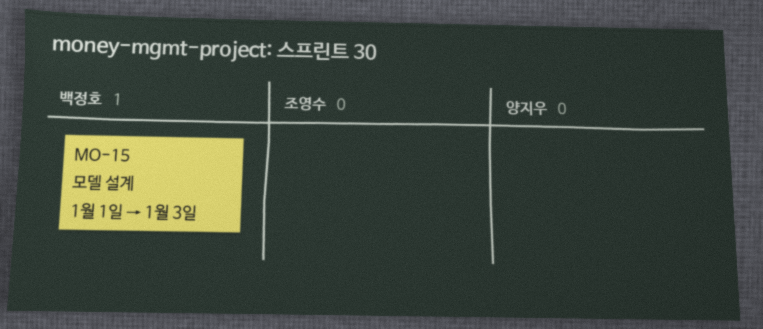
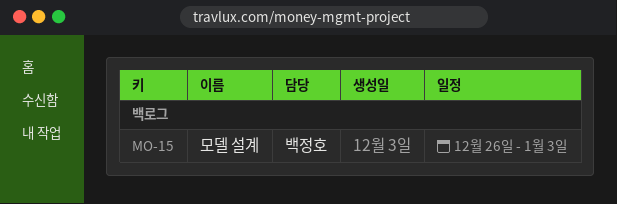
MO-15, start: Jan 1 -> Dec 26

